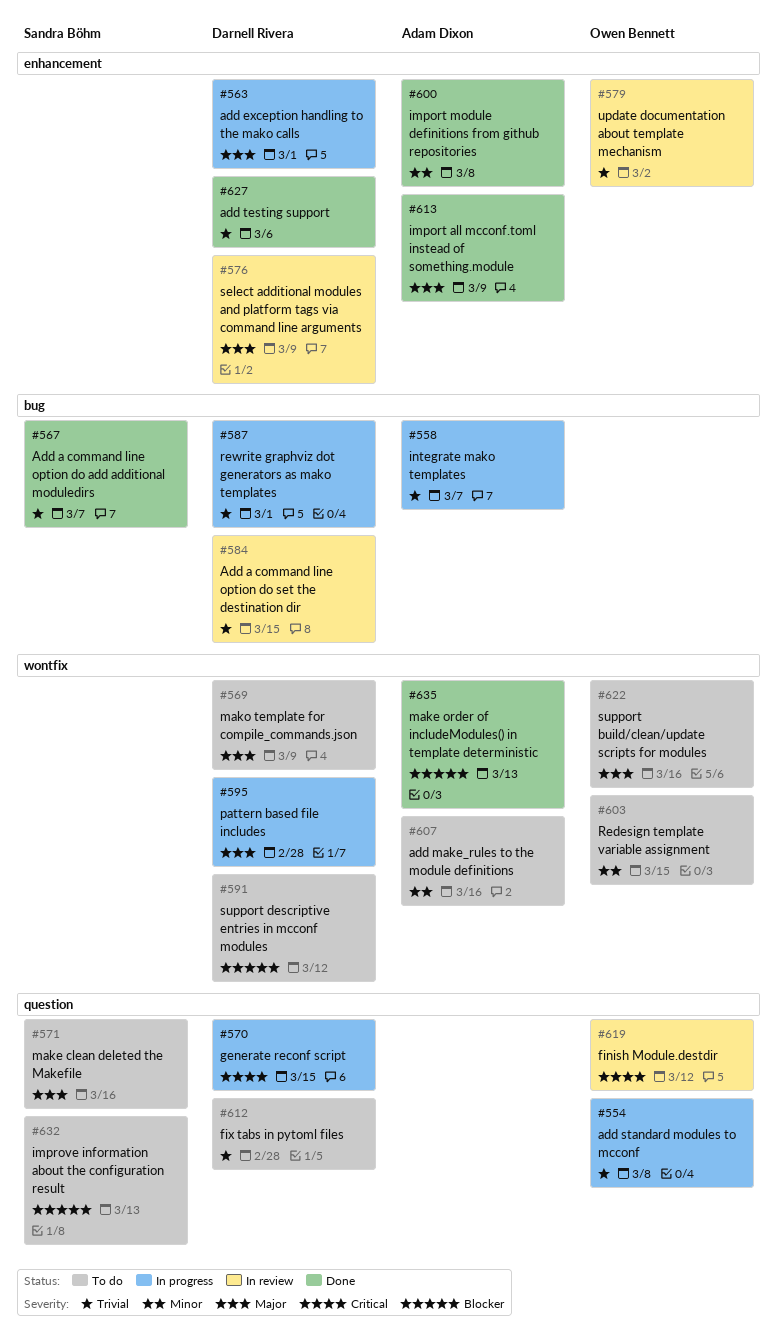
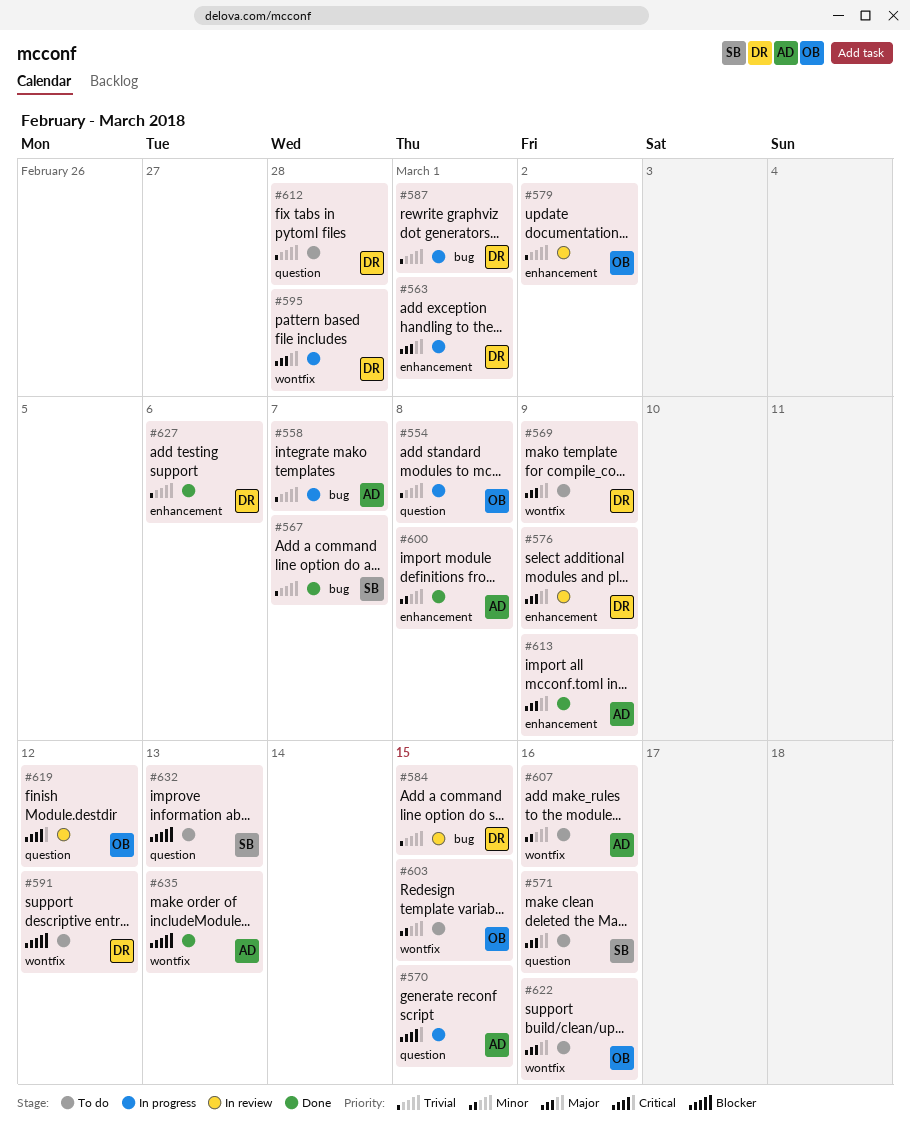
#570, owner: Darnell Rivera -> Adam Dixon

